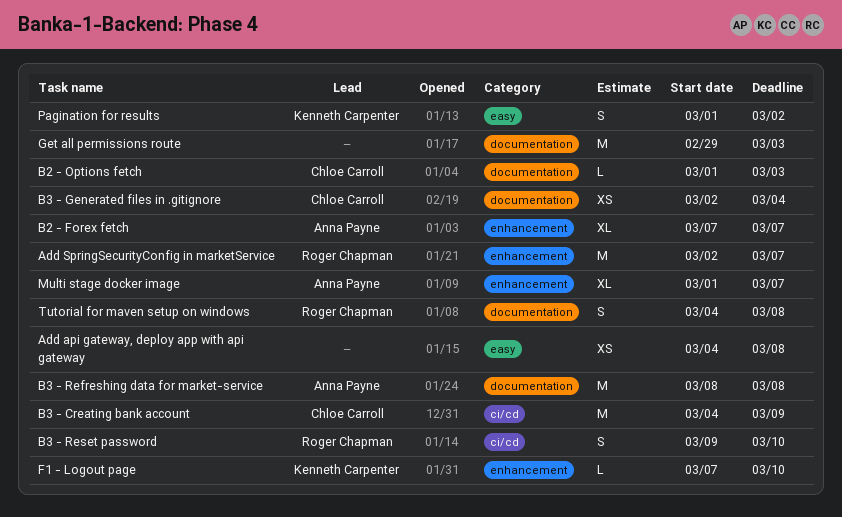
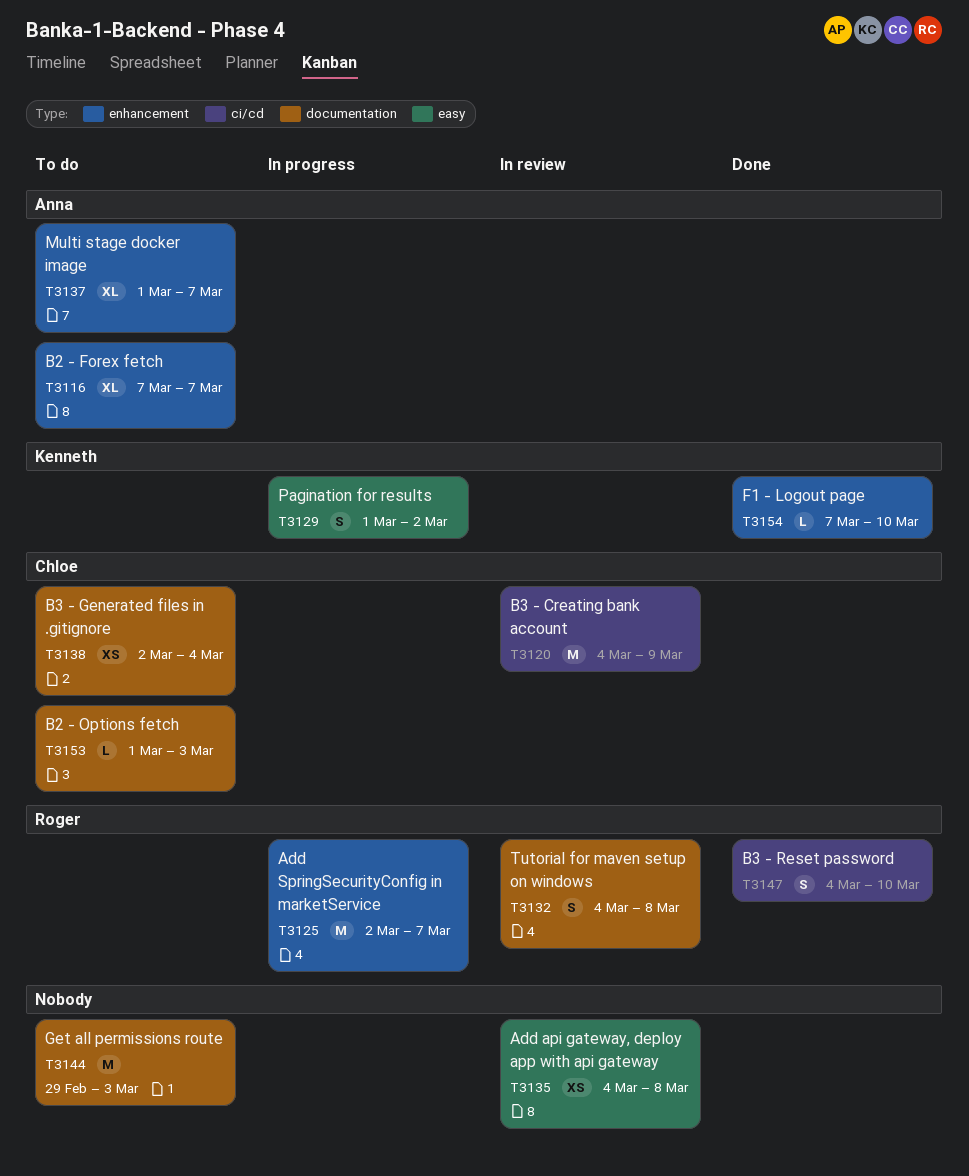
B3 - Refreshing data for market-service: present -> none
B3 - Reset password, start: Mar 9 -> Mar 4

